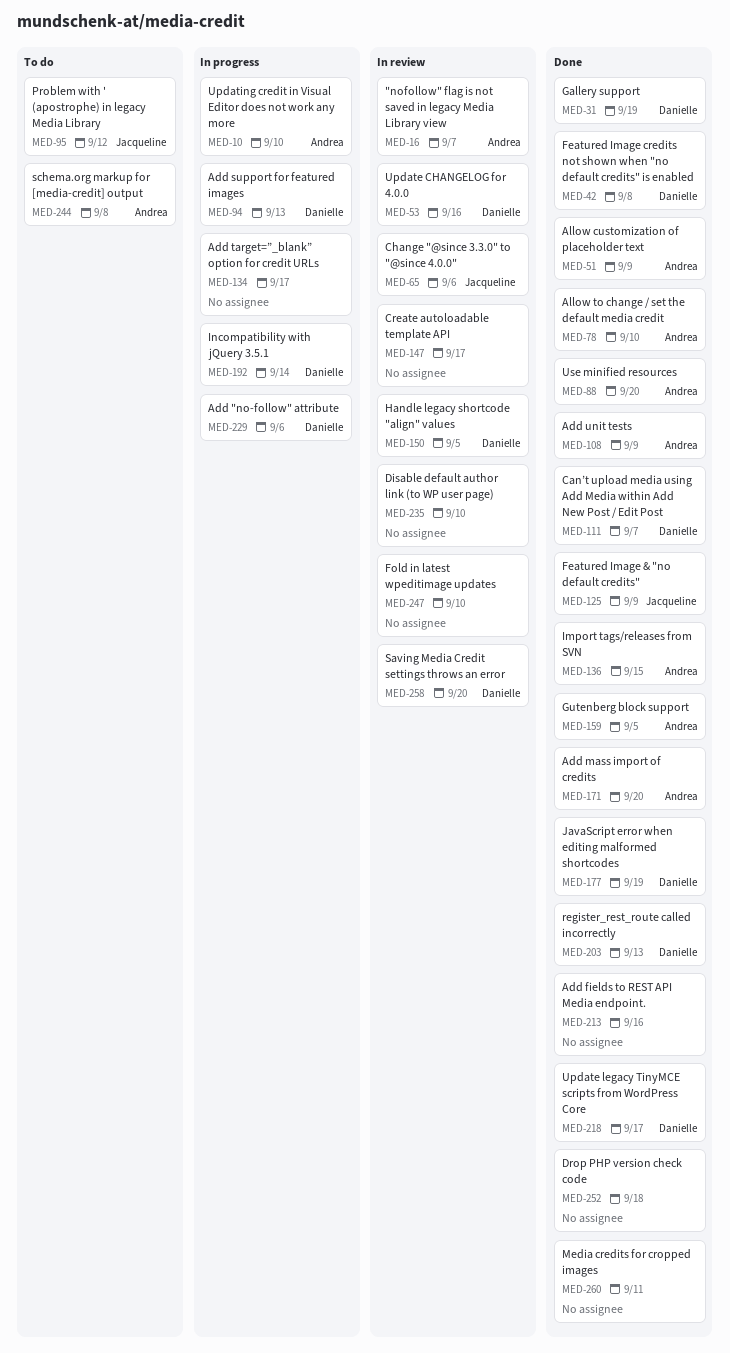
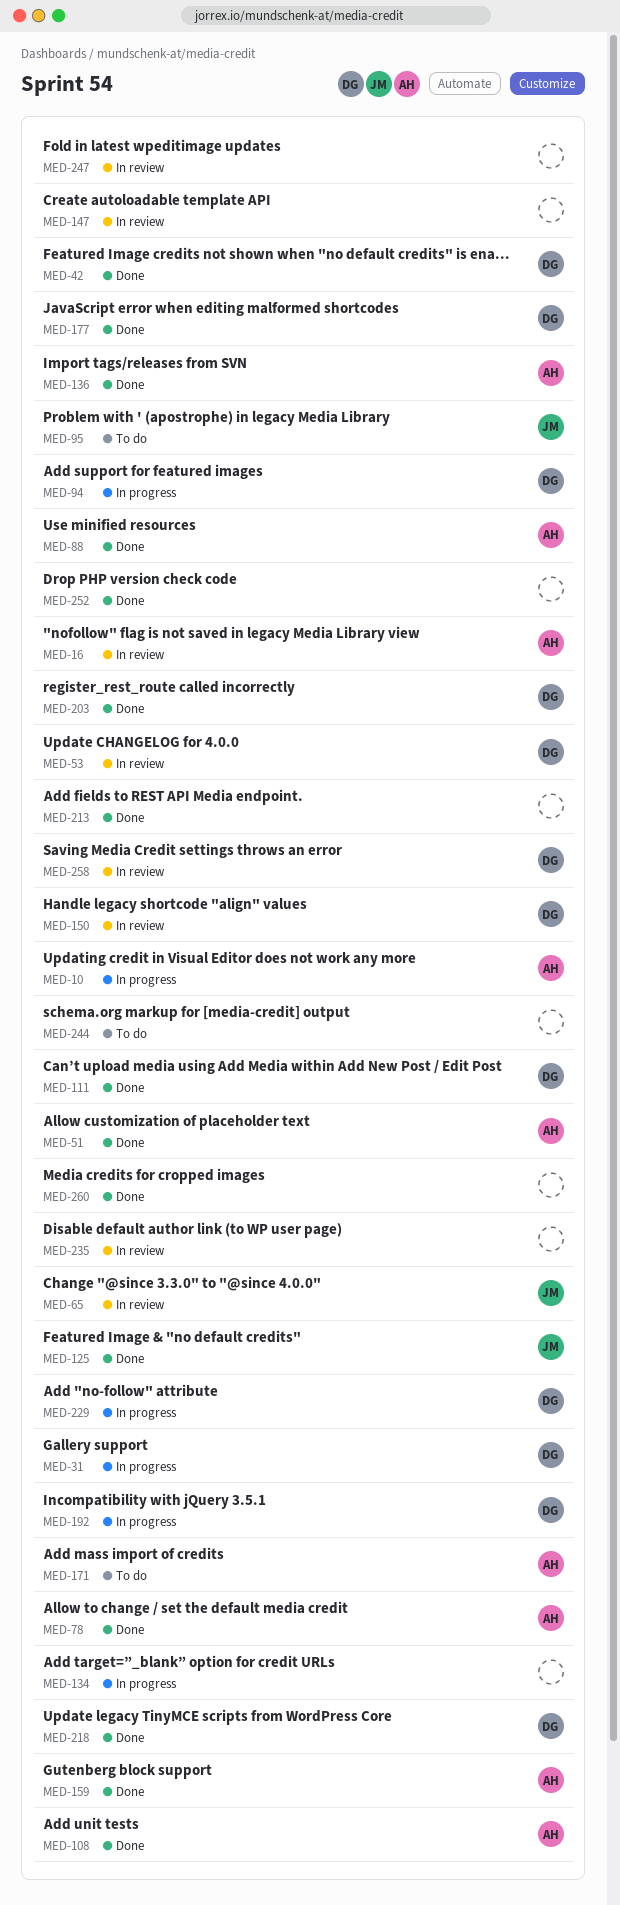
MED-31, status: Done -> In progress
MED-171, status: Done -> To do
MED-244, owner: Andrea -> none

